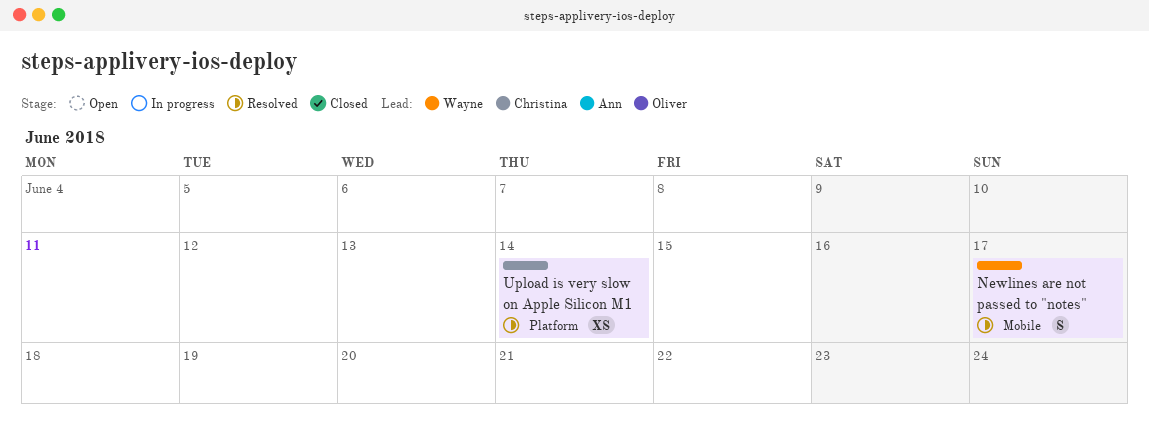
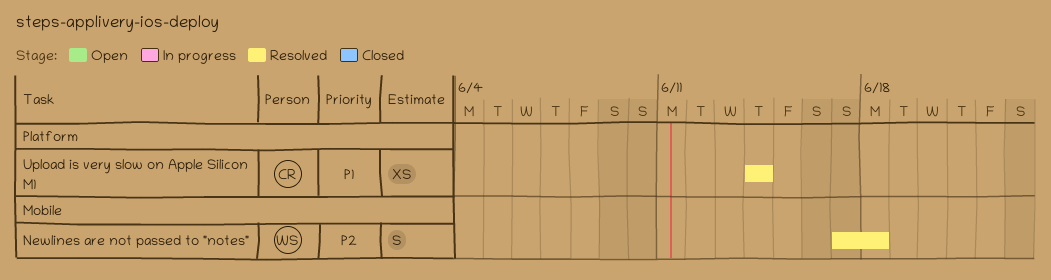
Newlines are not passed to "notes", due: Jun 17 -> Jun 18

